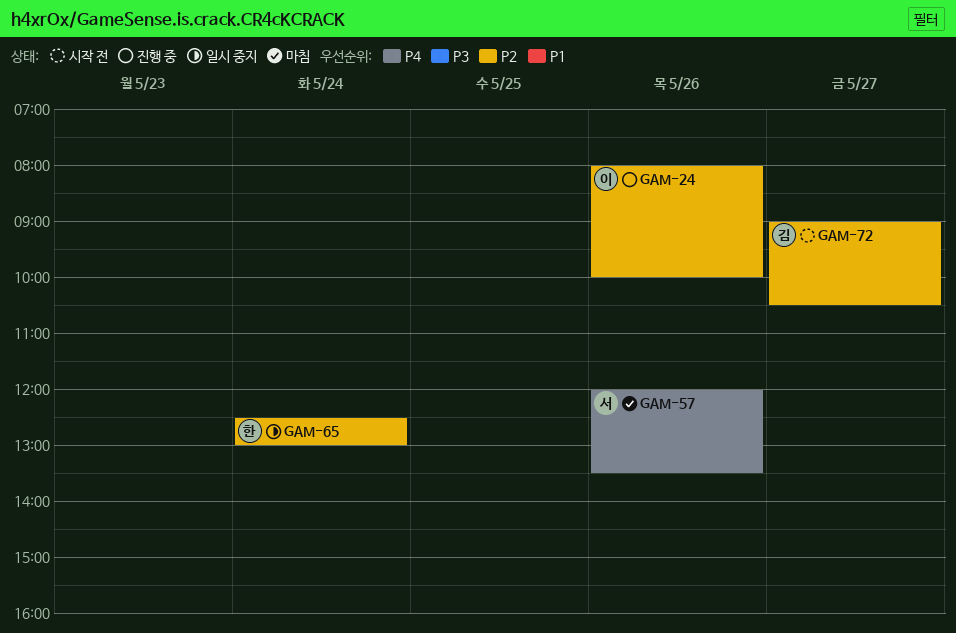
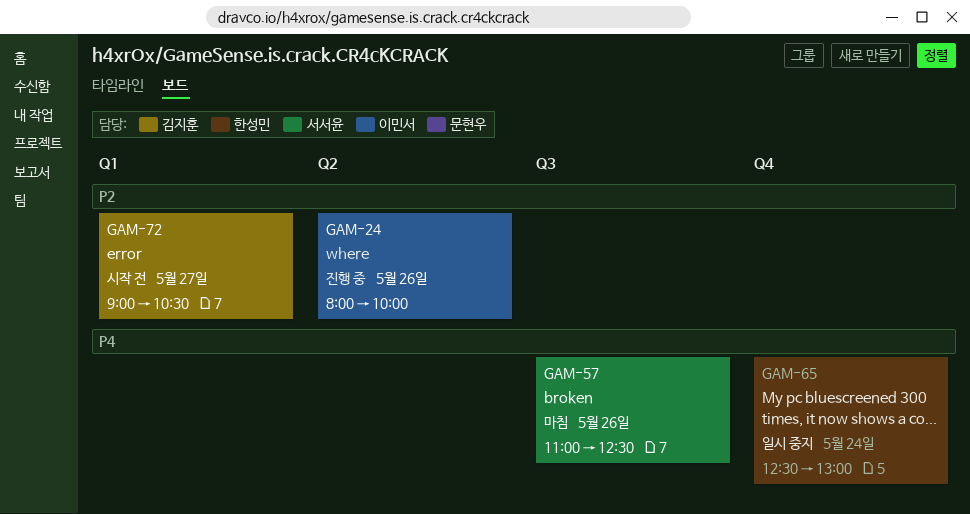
GAM-57, begins: 12:00 -> 11:00
GAM-57, ends: 13:30 -> 12:30
GAM-65, priority: P2 -> P4

